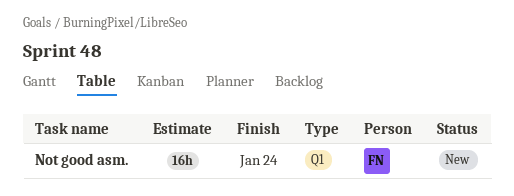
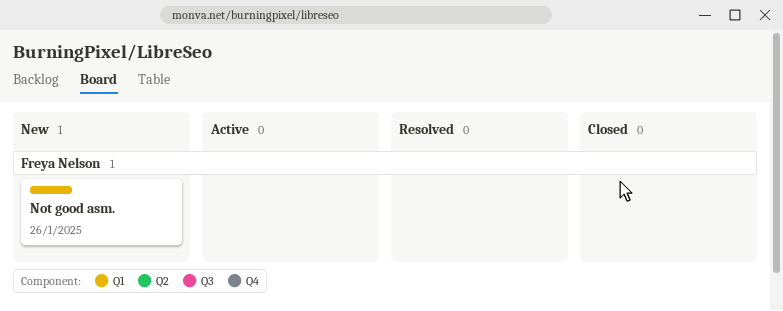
Not good asm., due: Jan 24 -> Jan 26

